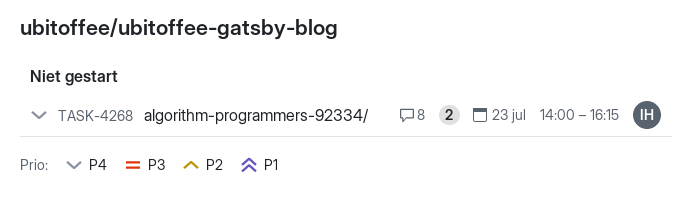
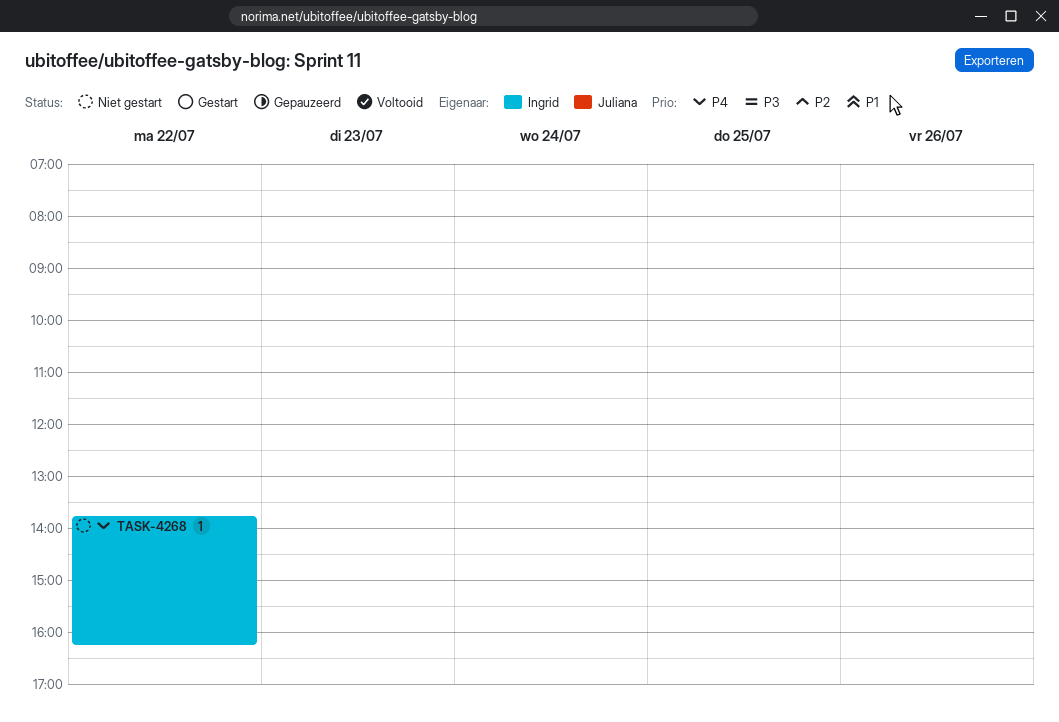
TASK-4268, estimate: 2 -> 1
TASK-4268, day: Jul 23 -> Jul 22
TASK-4268, begins: 14:00 -> 13:45

